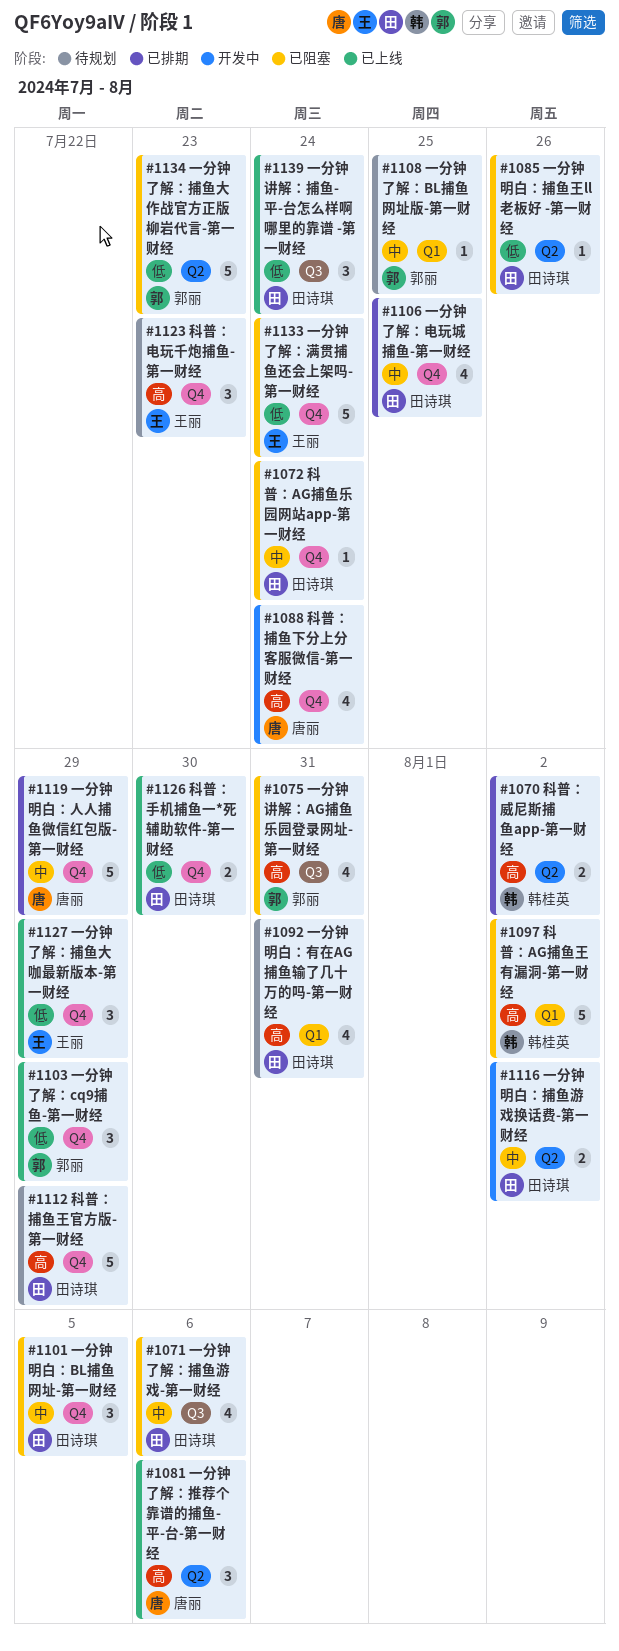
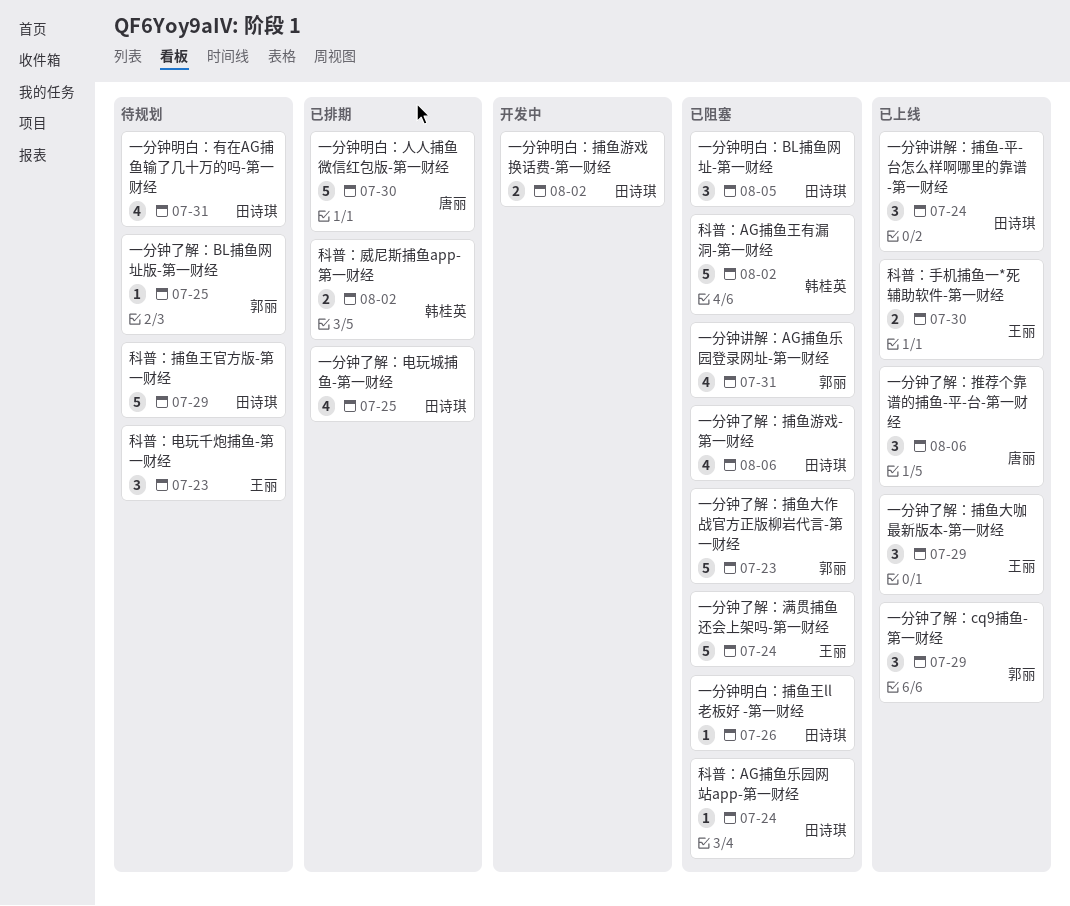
一分钟明白：人人捕鱼微信红包版-第一财经, due: Jul 29 -> Jul 30
科普：手机捕鱼一*死辅助软件-第一财经, owner: 田诗琪 -> 王丽
科普：捕鱼下分上分客服微信-第一财经: present -> none

